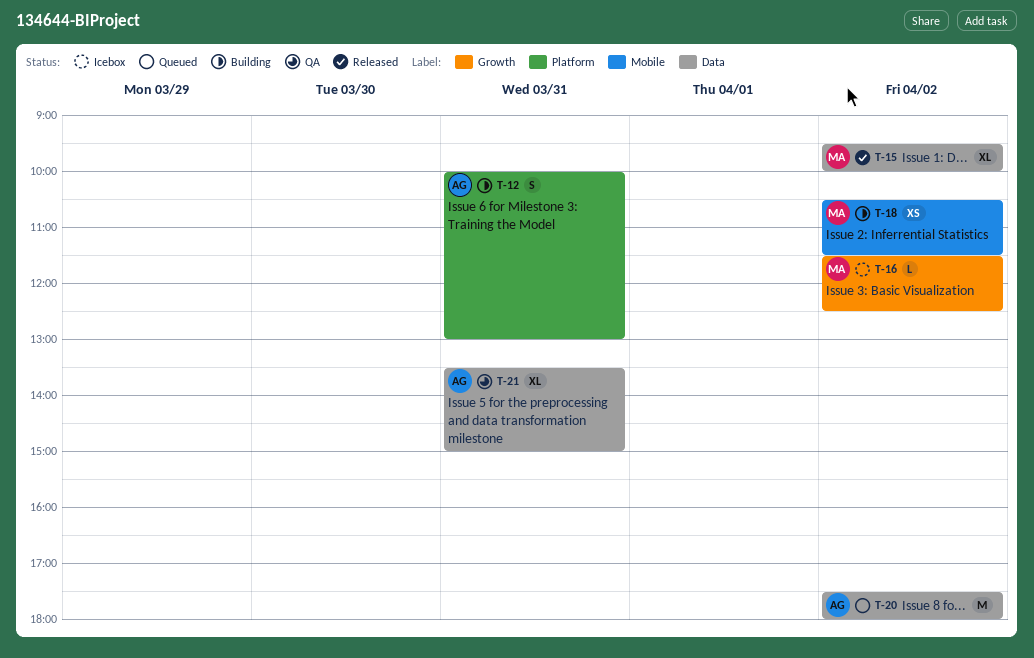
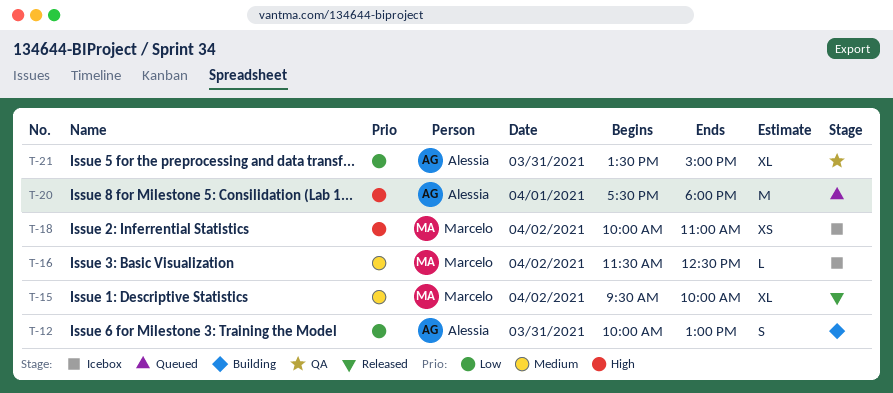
T-18, status: Building -> Icebox
T-18, begins: 10:30 -> 10:00
T-18, ends: 11:30 -> 11:00
T-20, day: Apr 2 -> Apr 1

